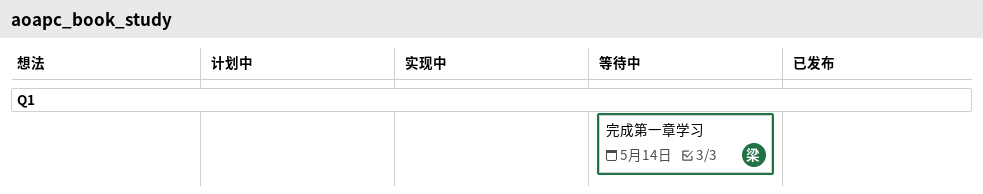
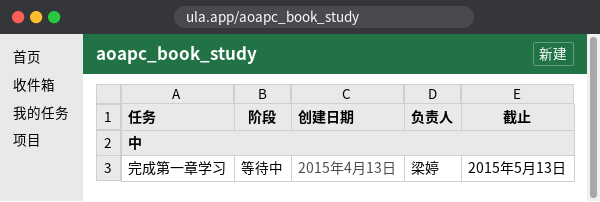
完成第一章学习, due: May 14 -> May 13

